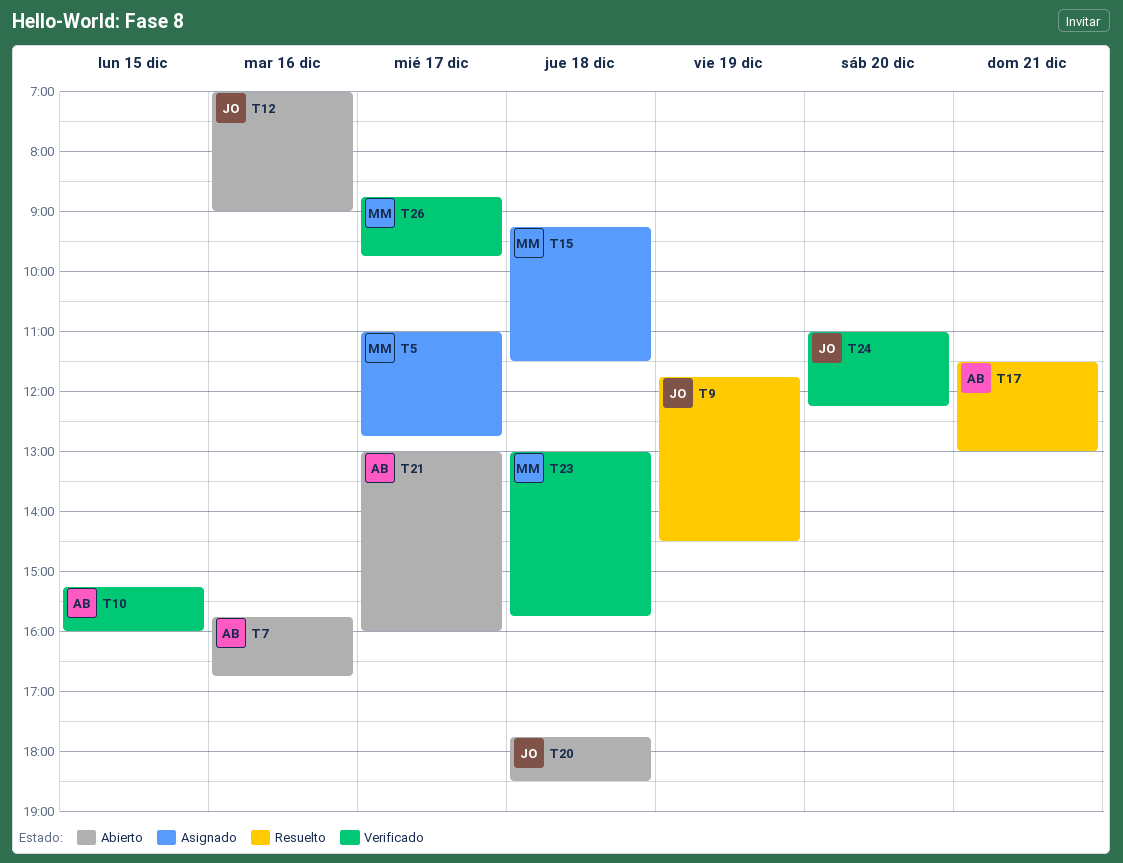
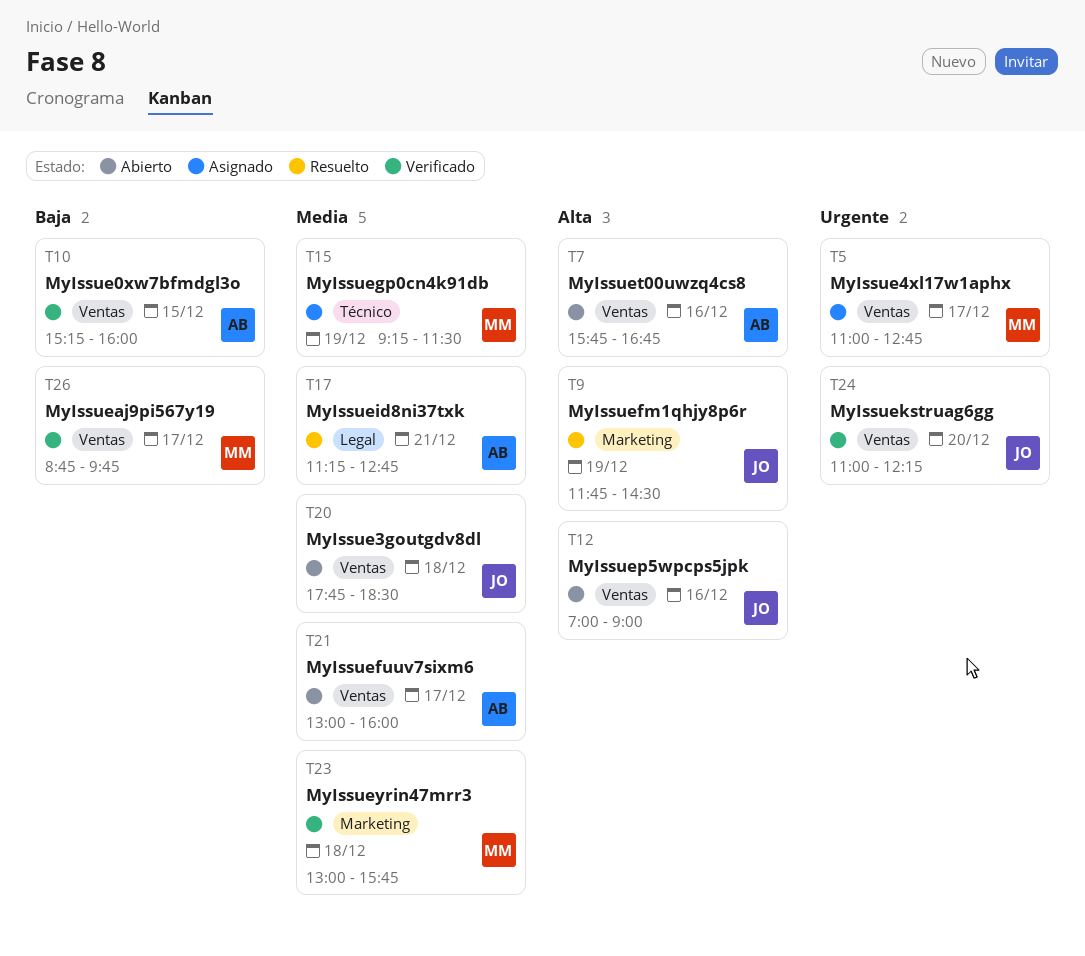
T15, day: Dec 18 -> Dec 19
T17, begins: 11:30 -> 11:15
T17, ends: 13:00 -> 12:45

